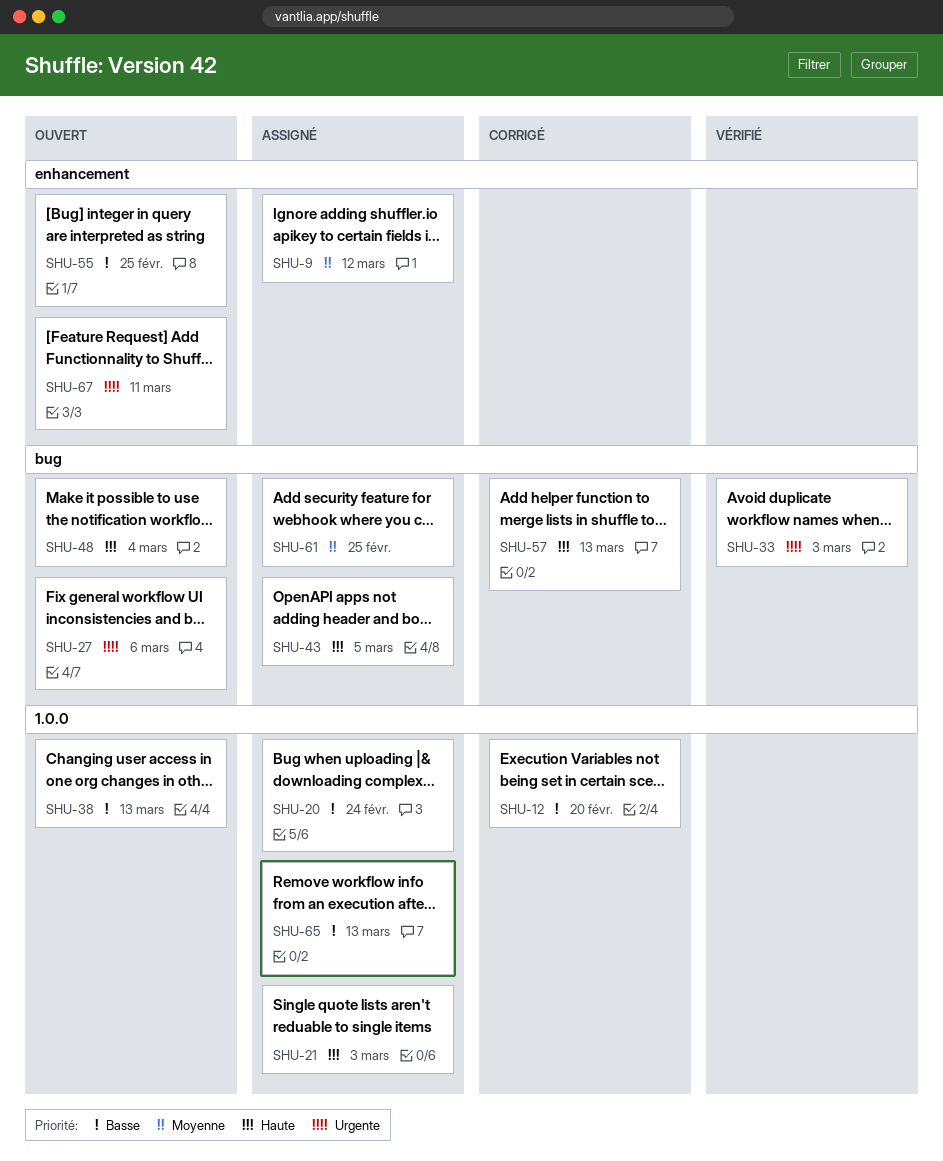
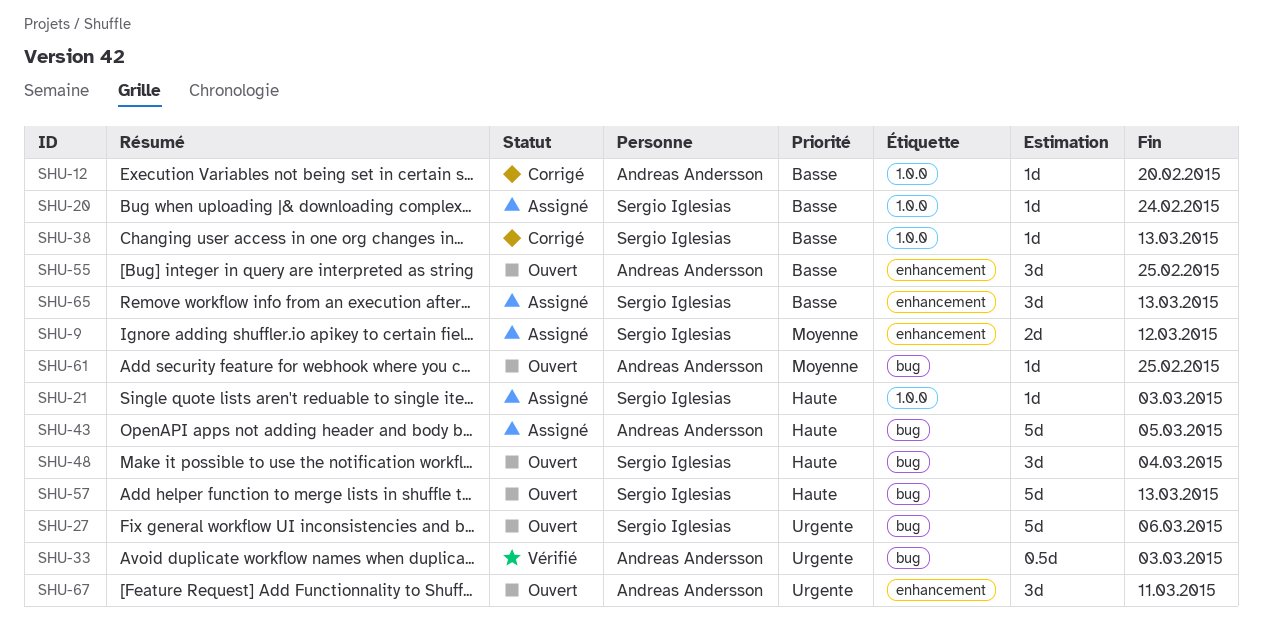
SHU-38, status: Ouvert -> Corrigé
SHU-57, status: Corrigé -> Ouvert
SHU-61, status: Assigné -> Ouvert
SHU-65, label: 1.0.0 -> enhancement

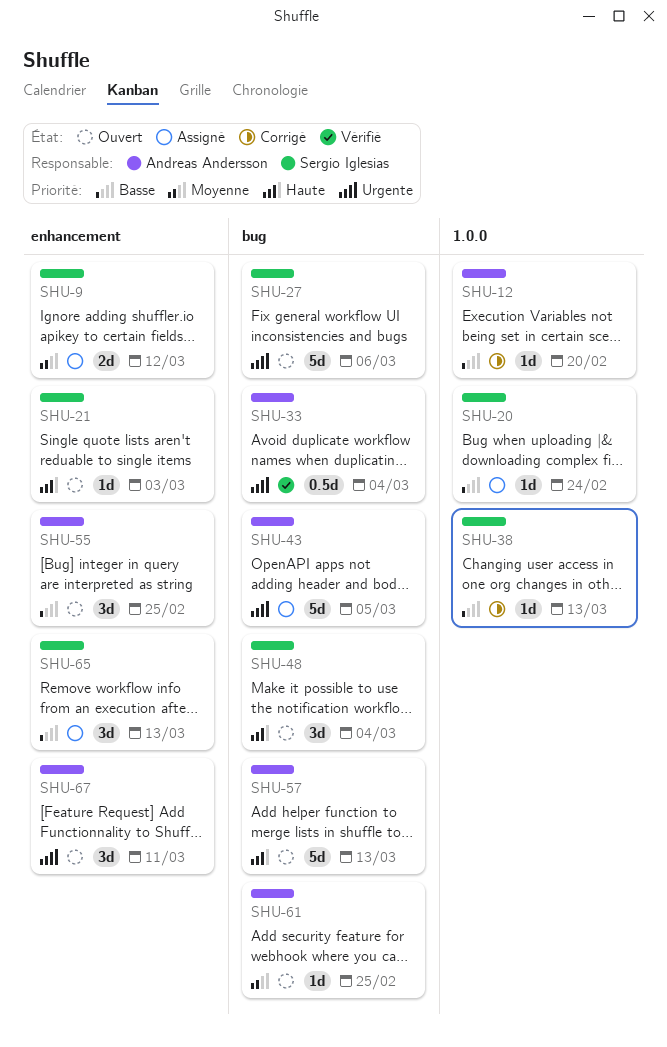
SHU-21, status: Assigné -> Ouvert
SHU-21, label: 1.0.0 -> enhancement
SHU-33, due: Mar 3 -> Mar 4
SHU-43, priority: Haute -> Urgente
SHU-57, owner: Sergio Iglesias -> Andreas Andersson

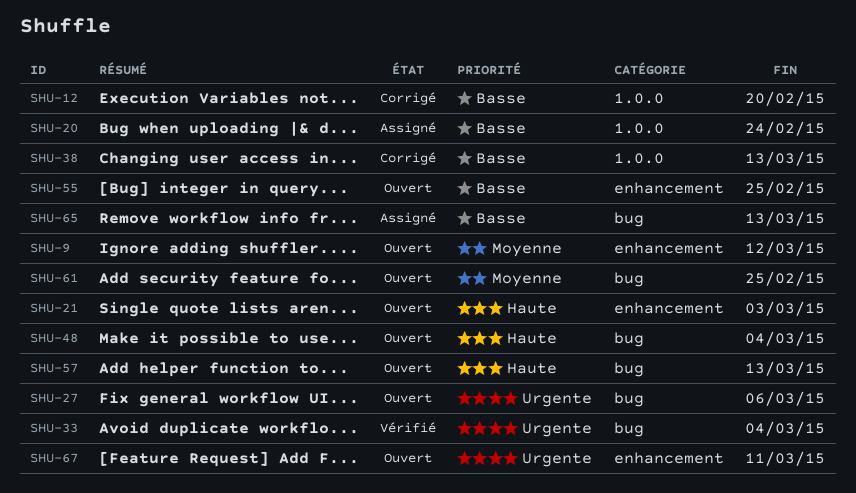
SHU-9, status: Assigné -> Ouvert
SHU-43: present -> none
SHU-65, label: enhancement -> bug

